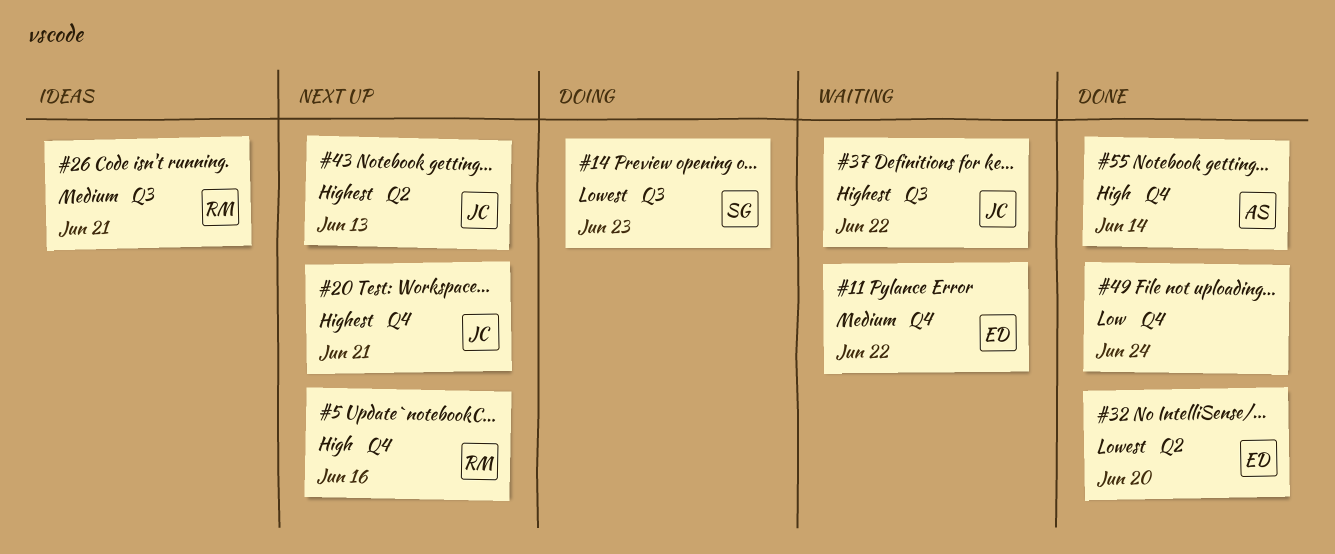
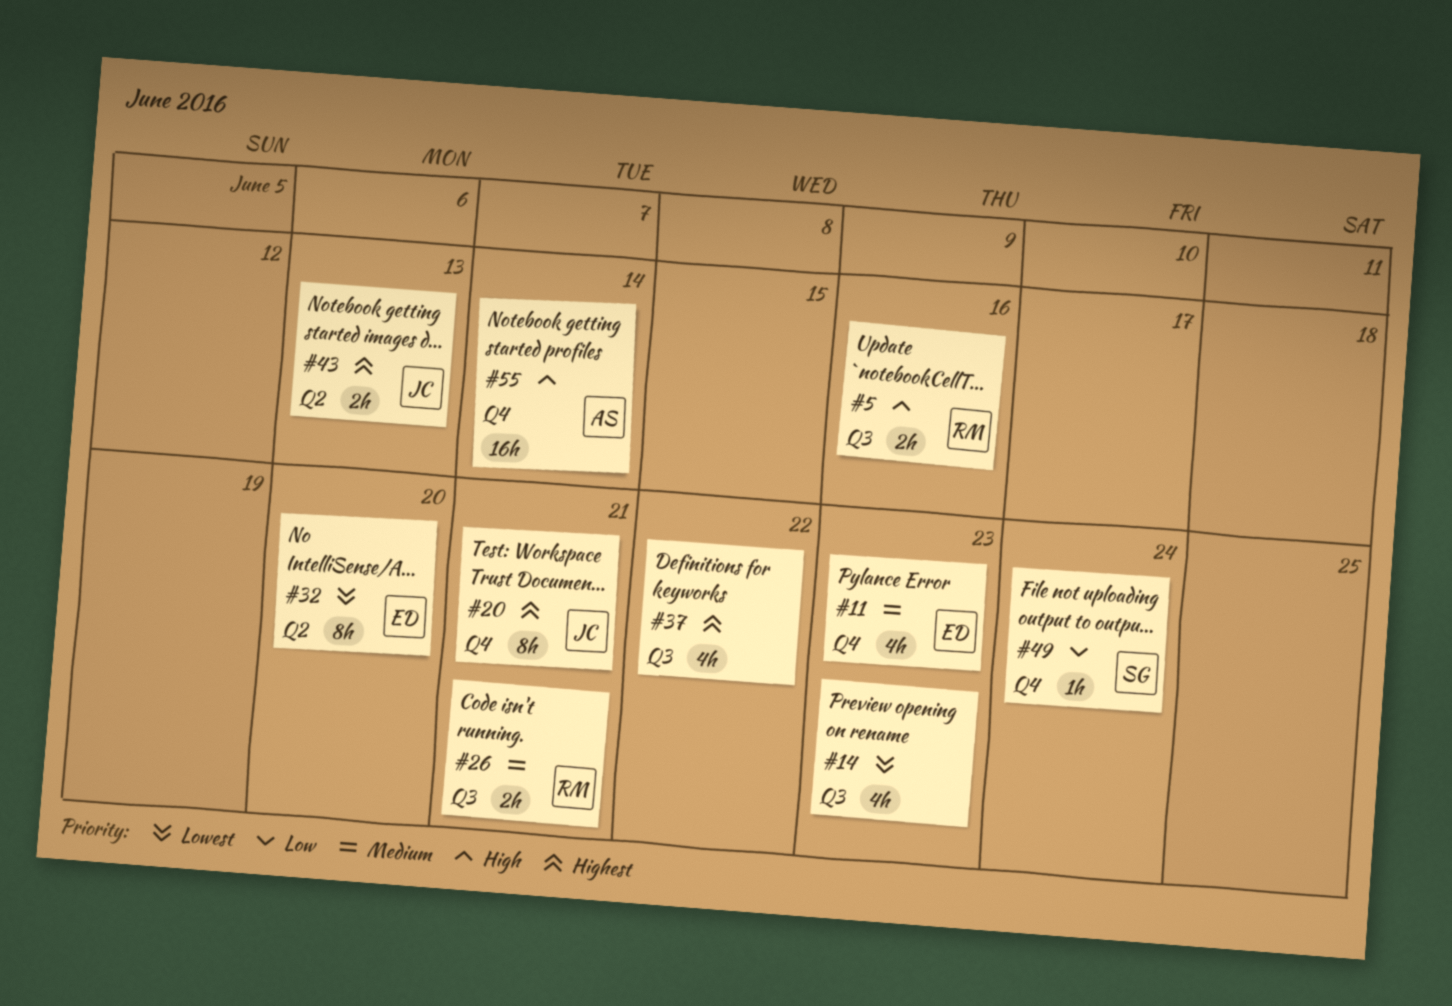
#5, label: Q4 -> Q3
#11, due: Jun 22 -> Jun 23
#14, owner: SG -> none
#37, owner: JC -> none
#49, owner: none -> SG

